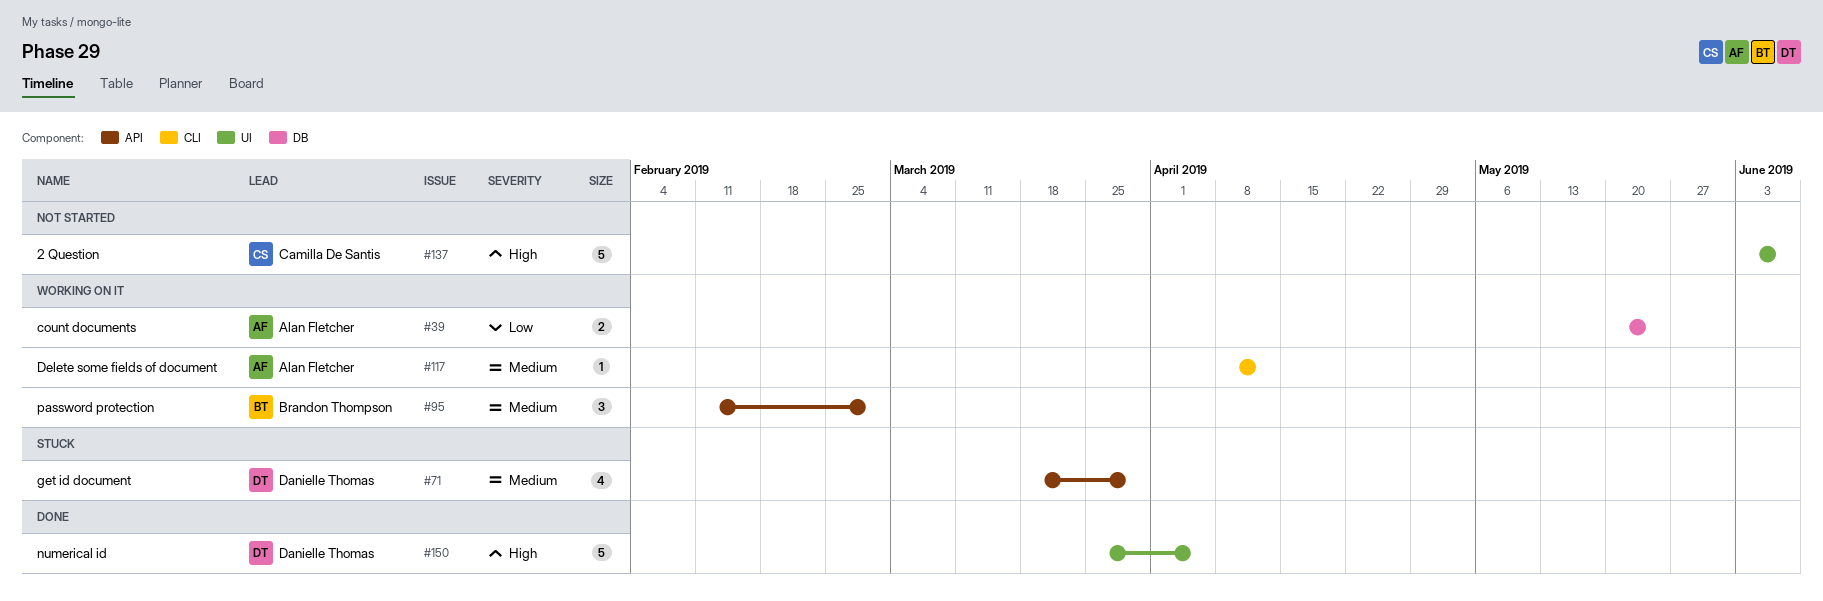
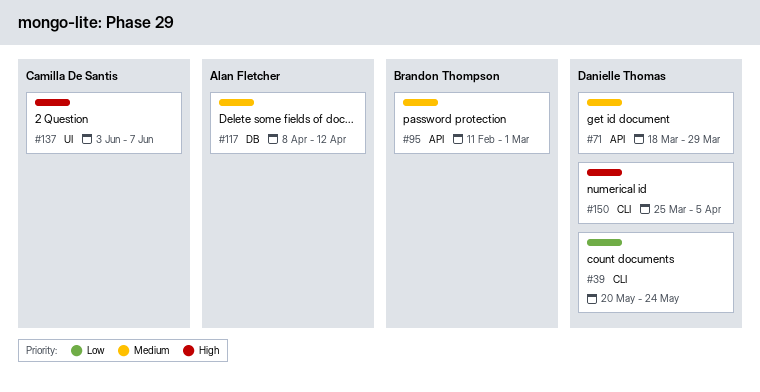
#39, owner: Alan Fletcher -> Danielle Thomas
#39, label: DB -> CLI
#117, label: CLI -> DB
#150, label: UI -> CLI

